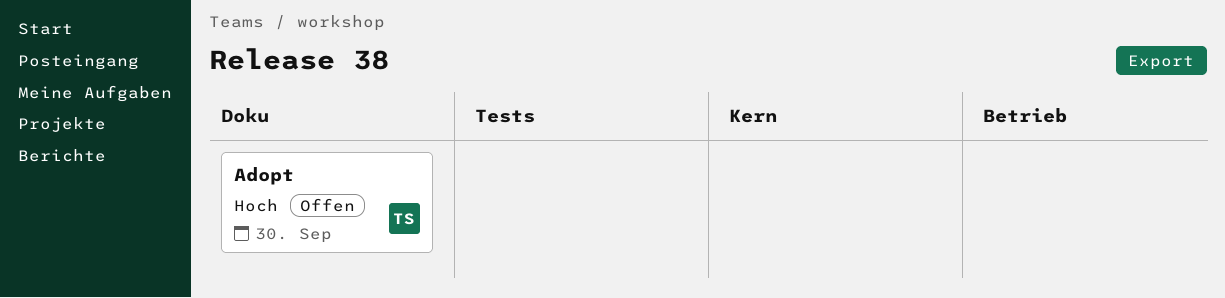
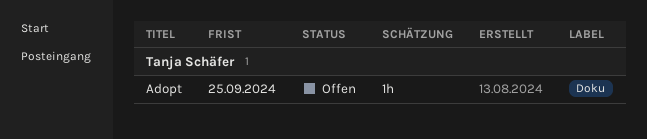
Adopt, due: Sep 30 -> Sep 25

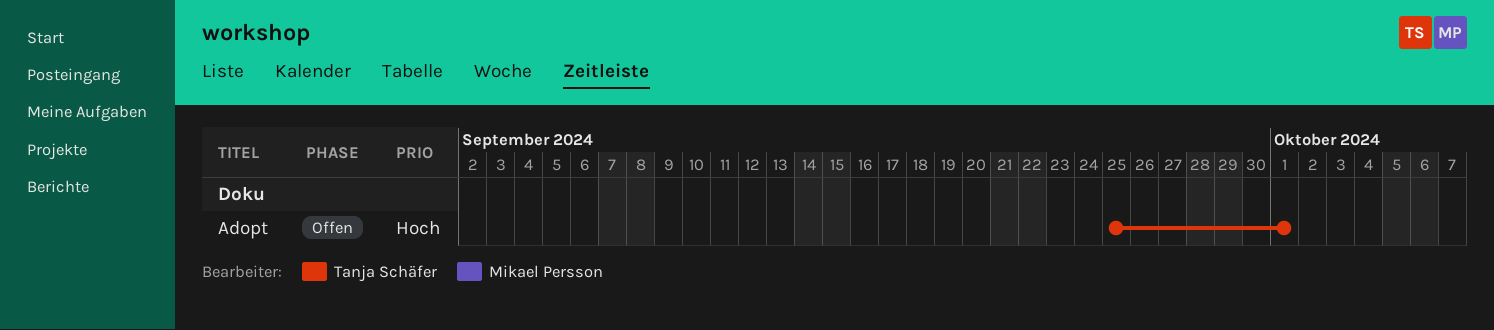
Adopt, due: Sep 25 -> Oct 1

